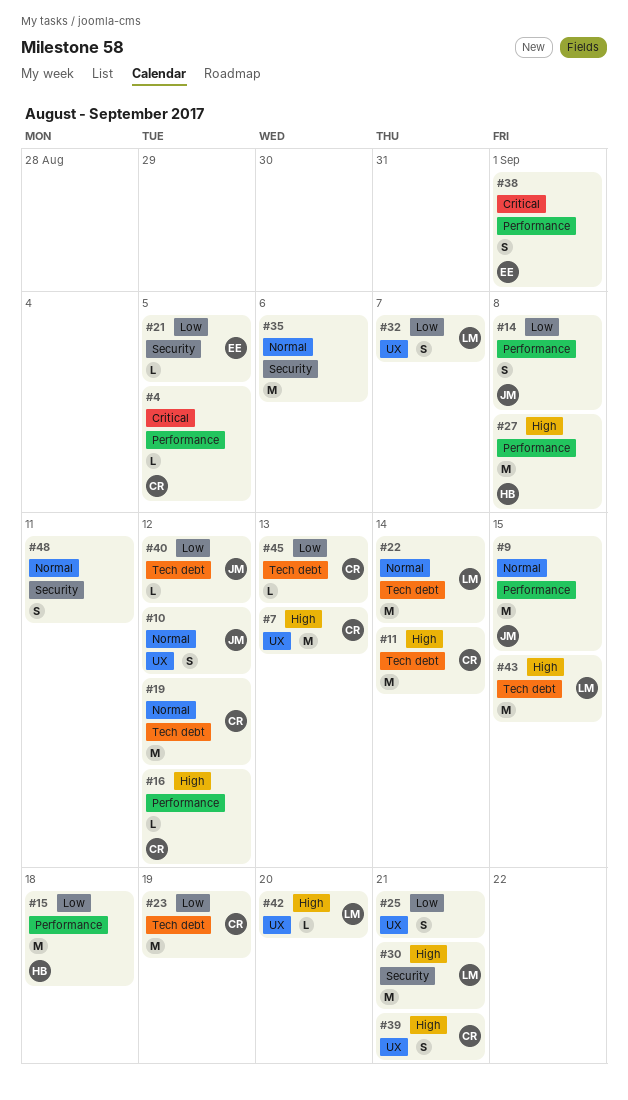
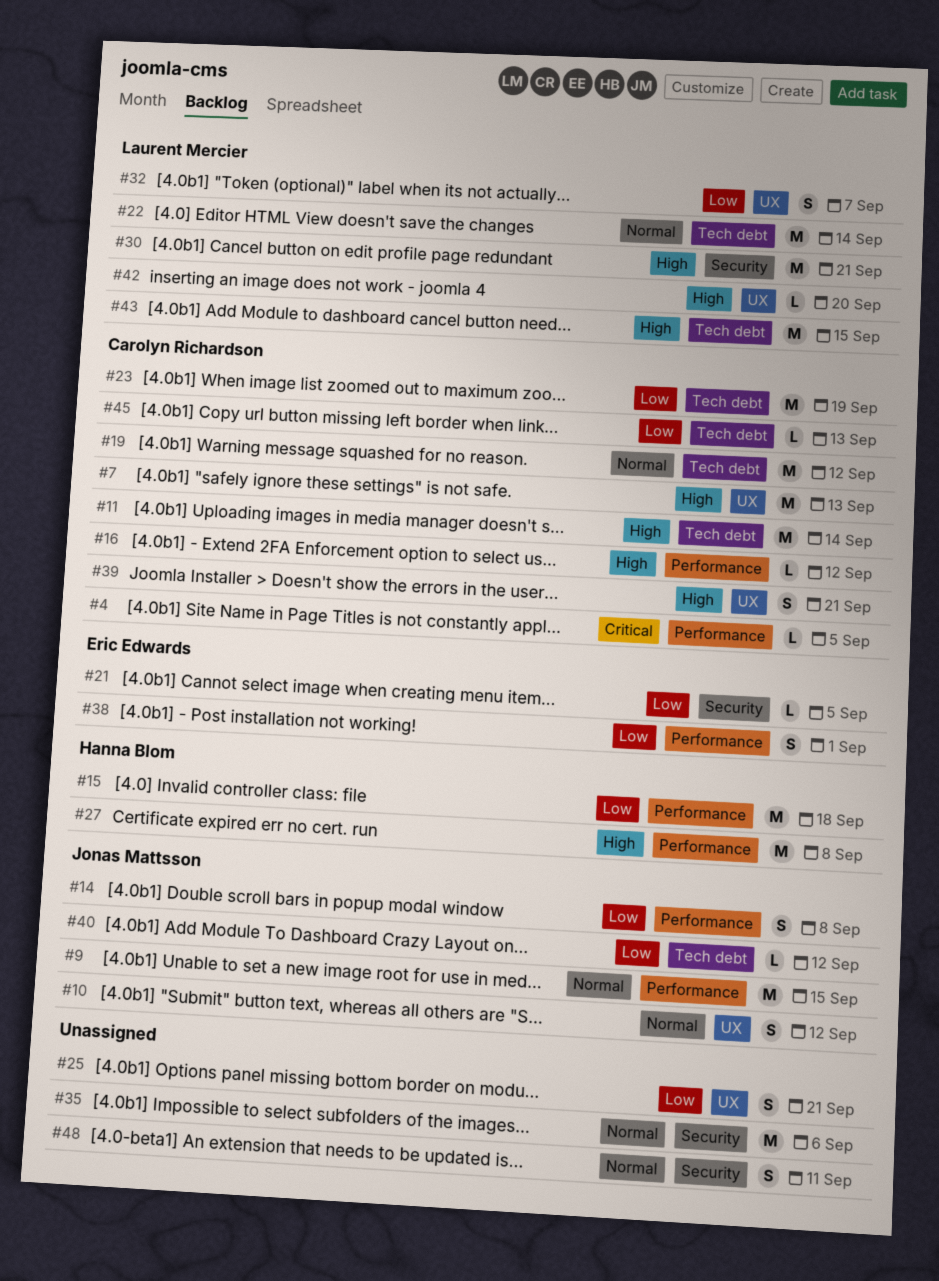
#38, priority: Critical -> Low

